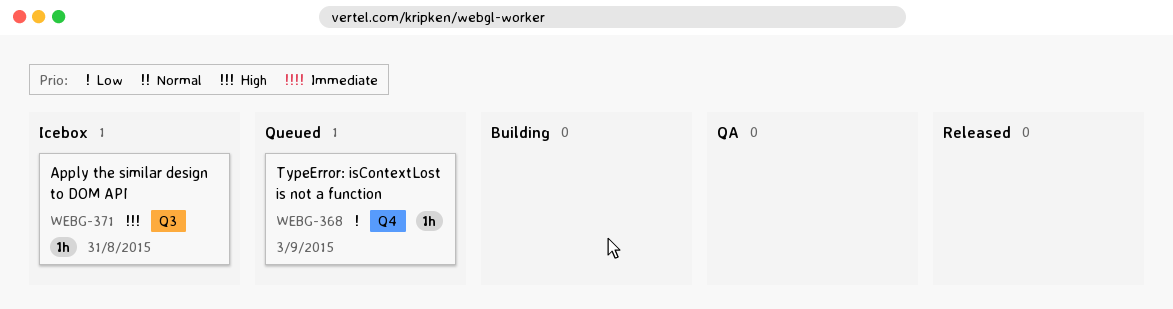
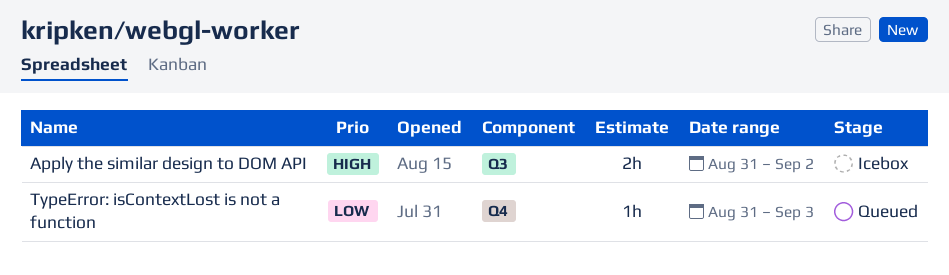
Apply the similar design to DOM API, estimate: 1h -> 2h
Apply the similar design to DOM API, due: Aug 31 -> Sep 2

